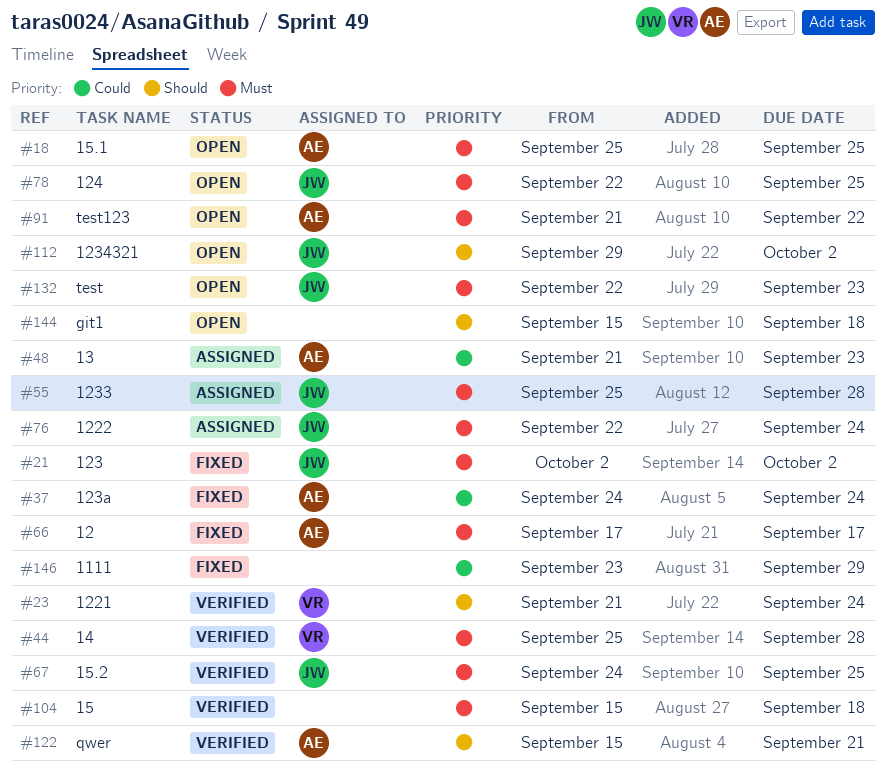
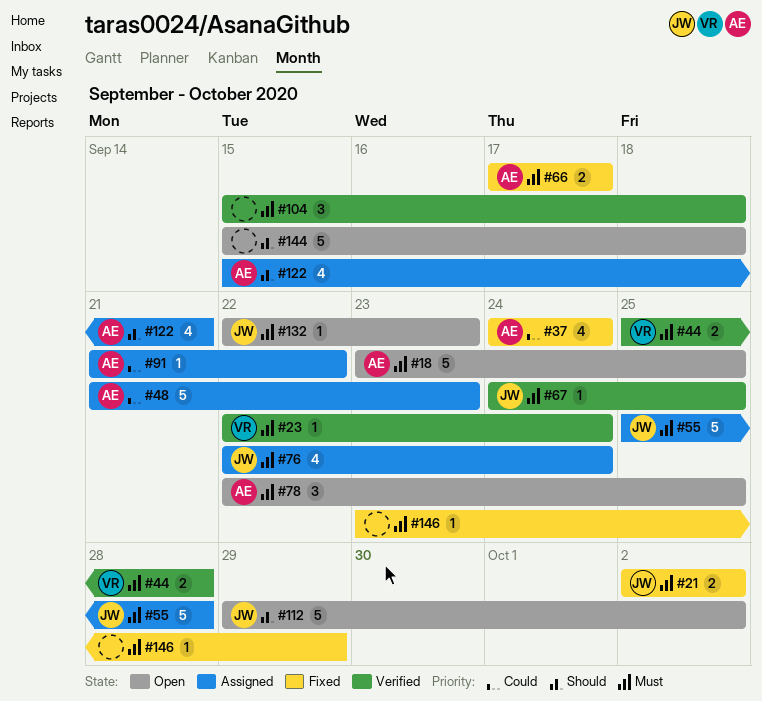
#18, start: Sep 25 -> Sep 23
#23, priority: Should -> Must
#23, start: Sep 21 -> Sep 22
#78, owner: JW -> AE
#91, status: Open -> Assigned
#91, priority: Must -> Could
#122, status: Verified -> Assigned
#146, priority: Could -> Must

